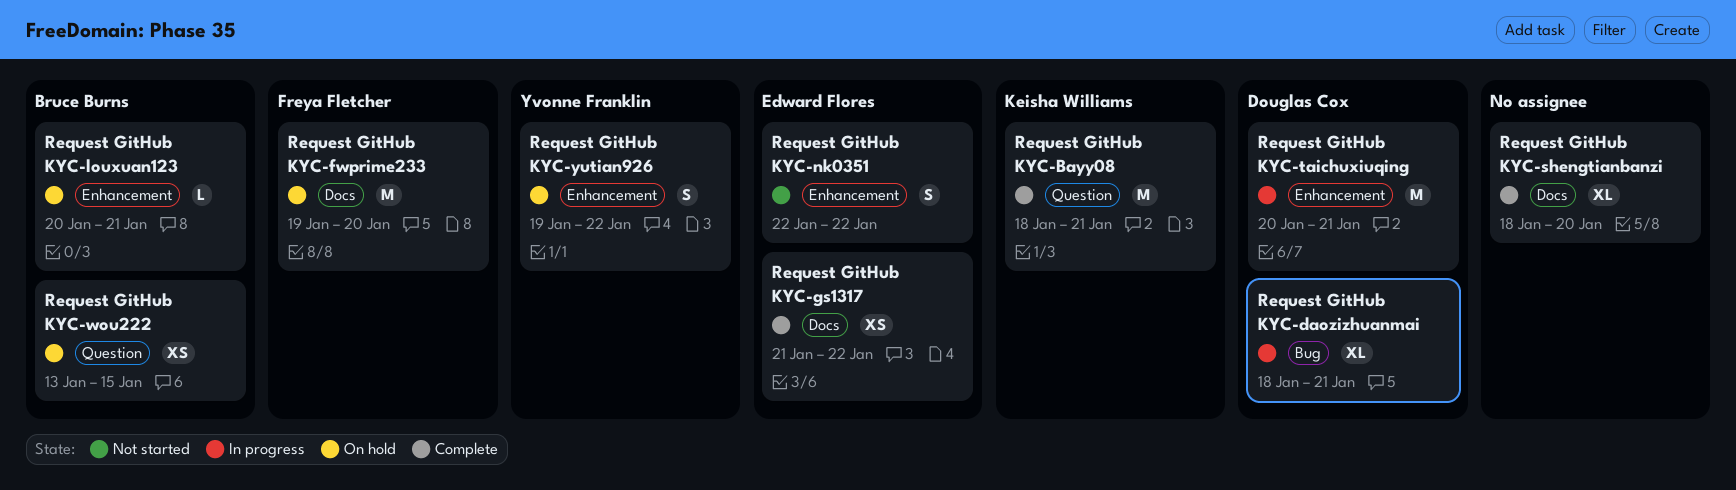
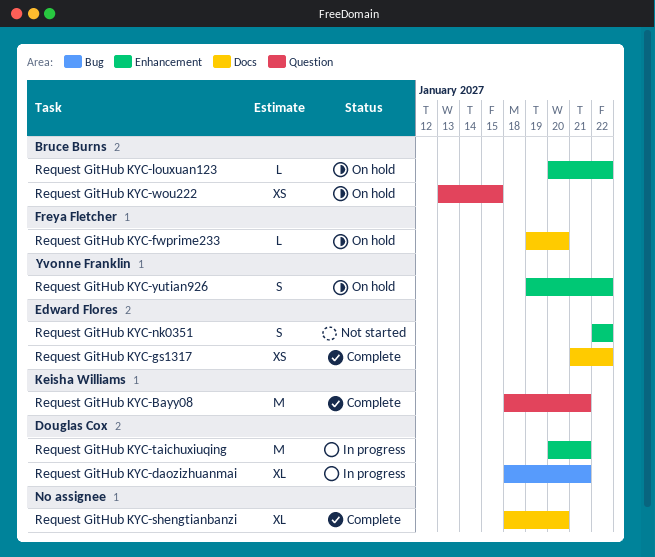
Request GitHub KYC-fwprime233, estimate: M -> L
Request GitHub KYC-louxuan123, due: Jan 21 -> Jan 22

